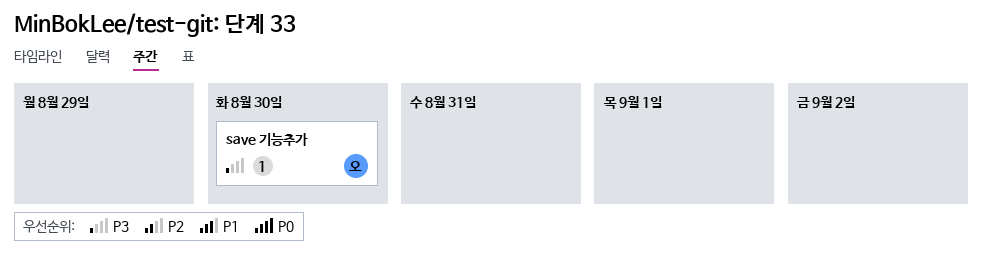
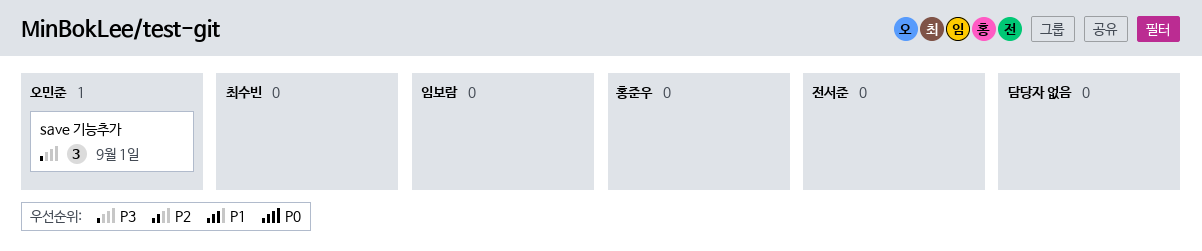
save 기능추가, estimate: 1 -> 3
save 기능추가, due: Aug 30 -> Sep 1

